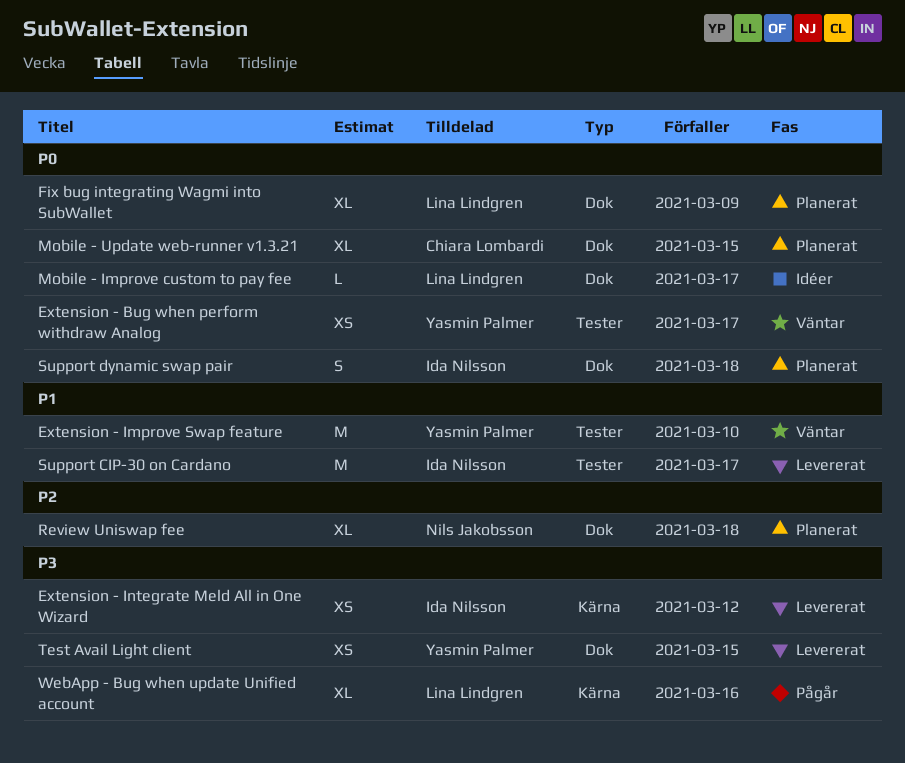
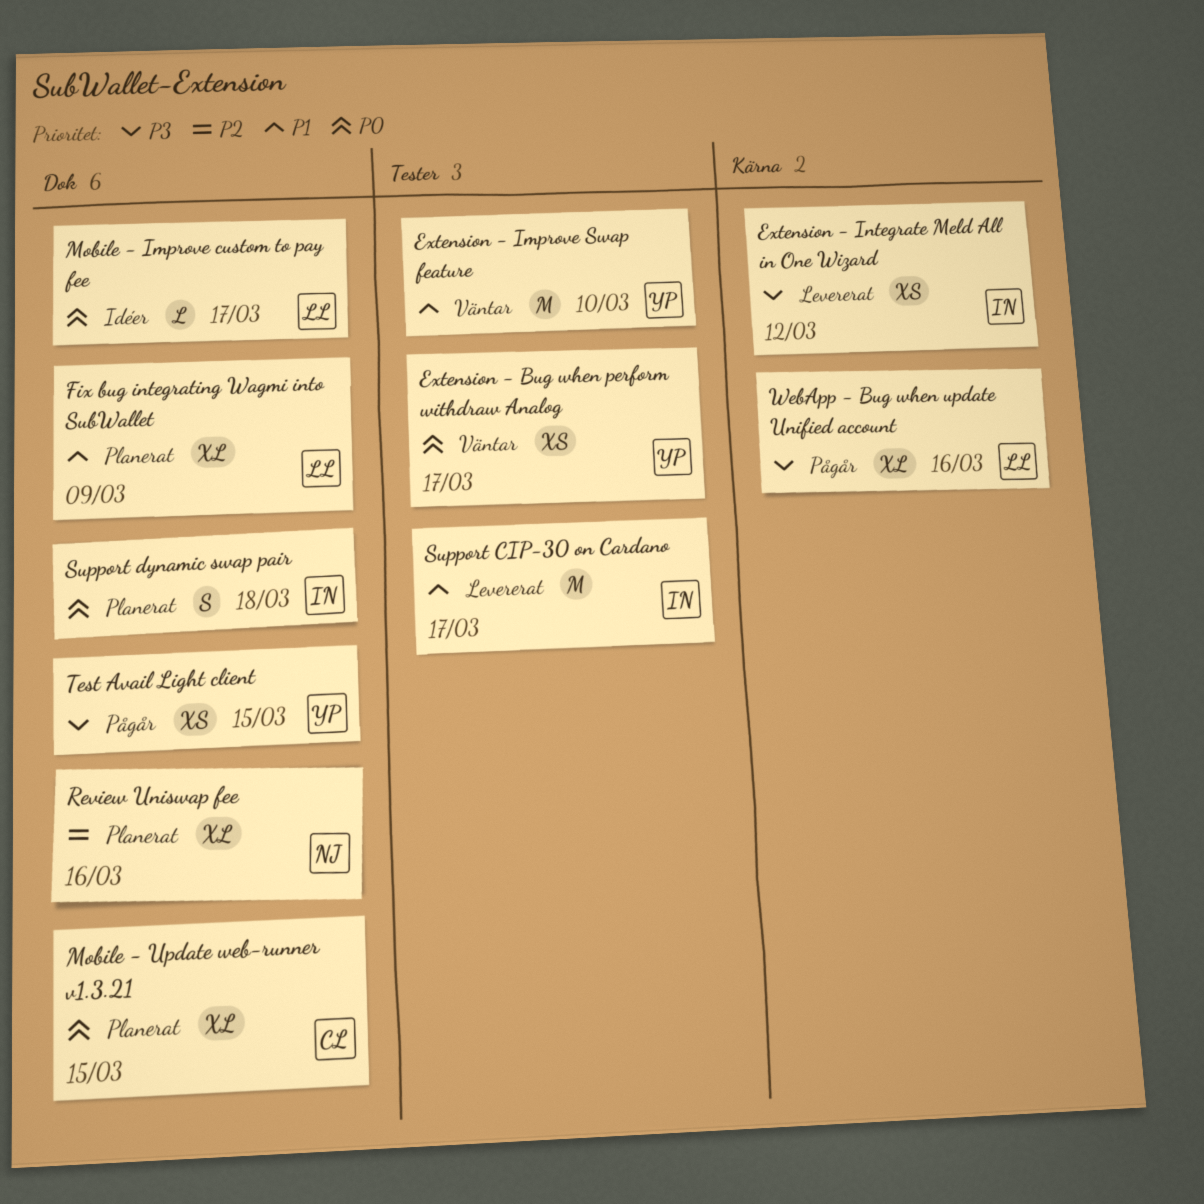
Fix bug integrating Wagmi into SubWallet, priority: P0 -> P1
Review Uniswap fee, due: Mar 18 -> Mar 16
Test Avail Light client, status: Levererat -> Pågår

